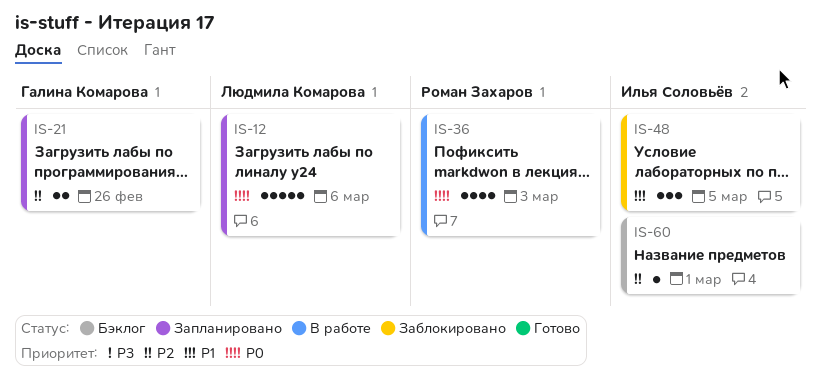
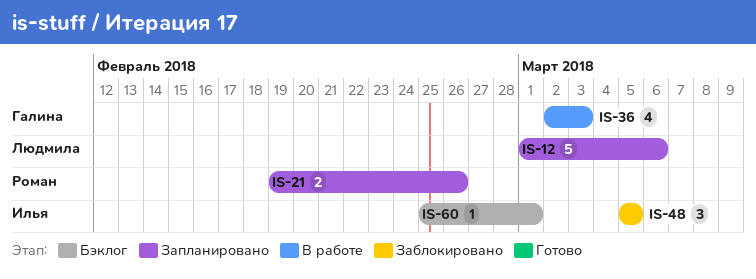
IS-21, owner: Галина Комарова -> Роман Захаров
IS-36, owner: Роман Захаров -> Галина Комарова

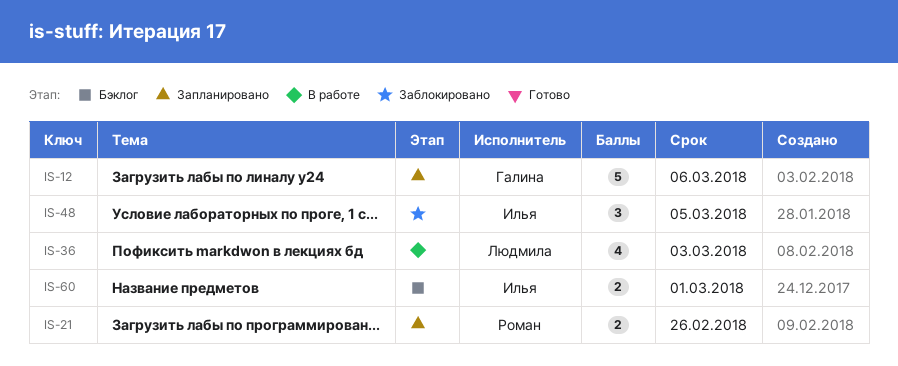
IS-12, owner: Людмила -> Галина
IS-36, owner: Галина -> Людмила
IS-60, estimate: 1 -> 2

